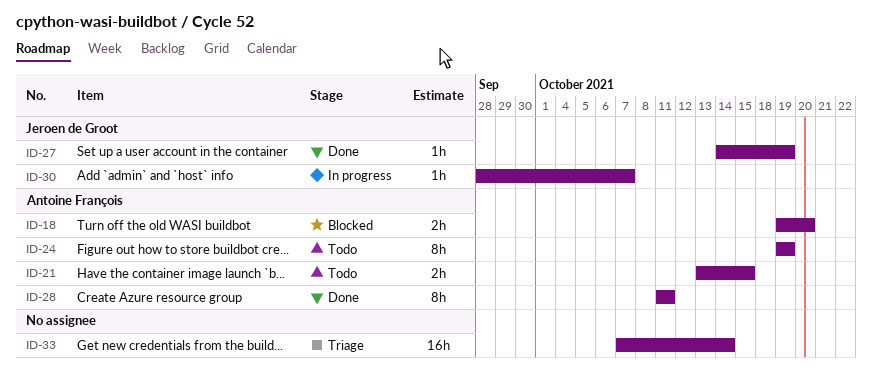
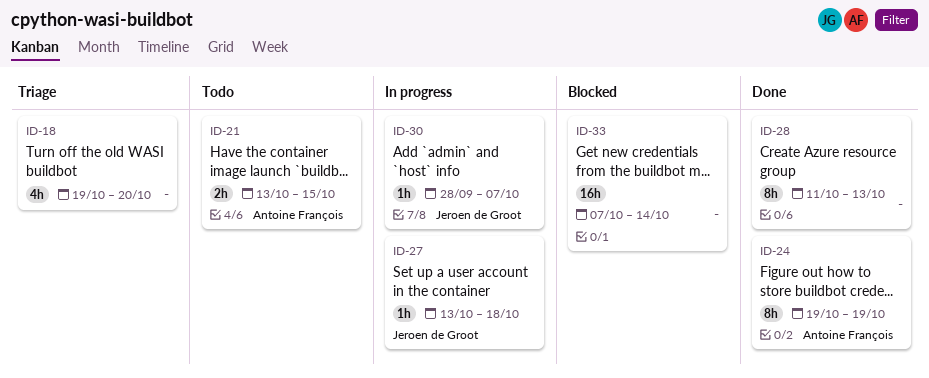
ID-18, status: Blocked -> Triage
ID-18, owner: Antoine François -> none
ID-18, estimate: 2h -> 4h
ID-24, status: Todo -> Done
ID-27, status: Done -> In progress
ID-27, start: Oct 14 -> Oct 13
ID-27, due: Oct 19 -> Oct 18
ID-28, owner: Antoine François -> none
ID-28, due: Oct 11 -> Oct 13
ID-33, status: Triage -> Blocked

